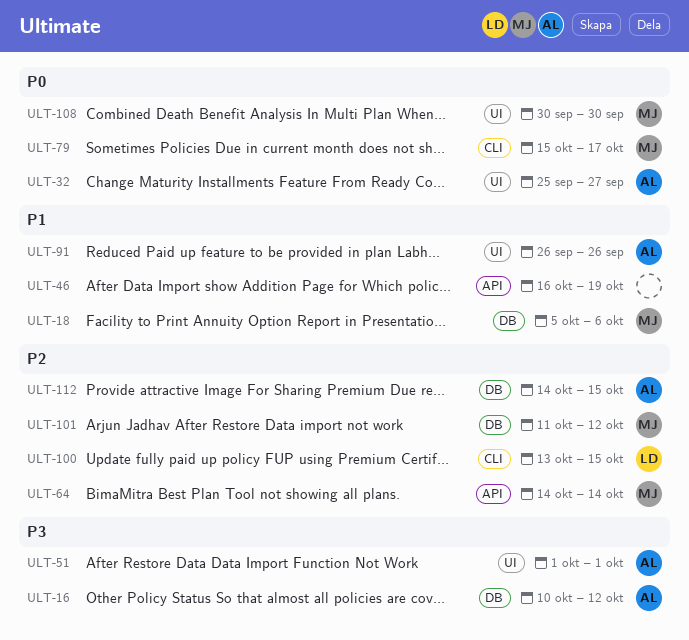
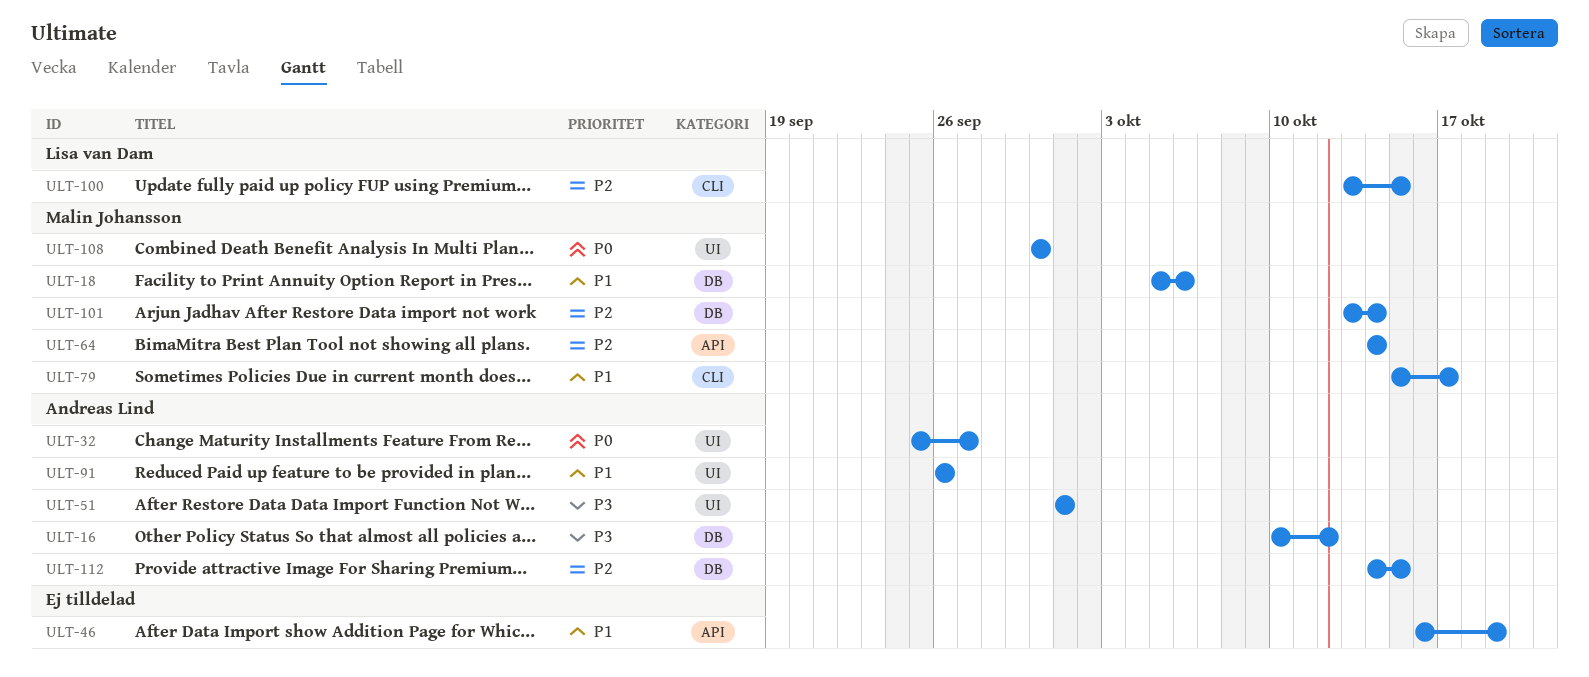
ULT-79, priority: P0 -> P1
ULT-101, start: Oct 11 -> Oct 13
ULT-101, due: Oct 12 -> Oct 14

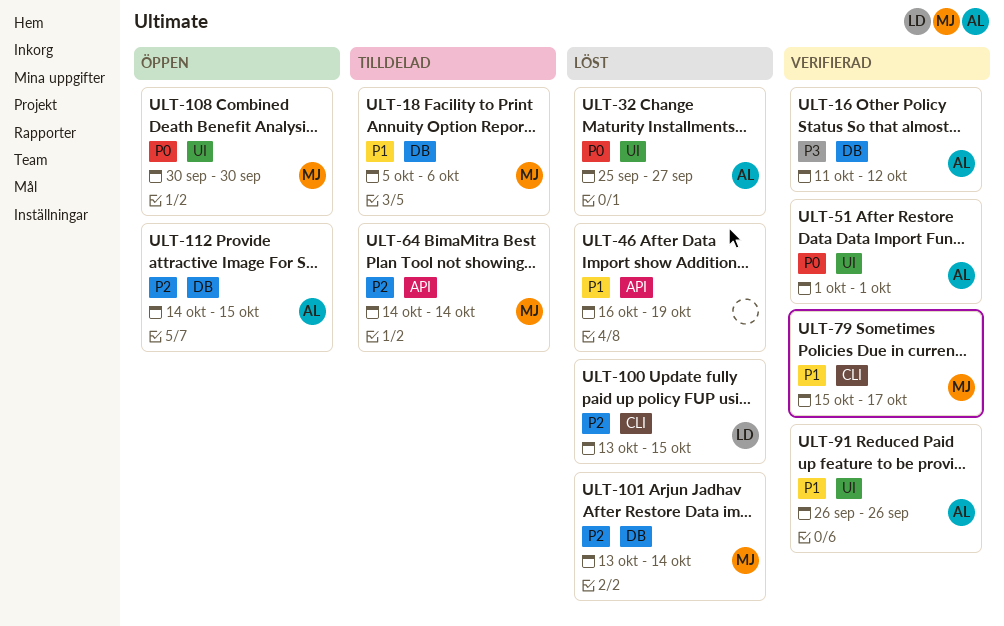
ULT-16, start: Oct 10 -> Oct 11
ULT-51, priority: P3 -> P0

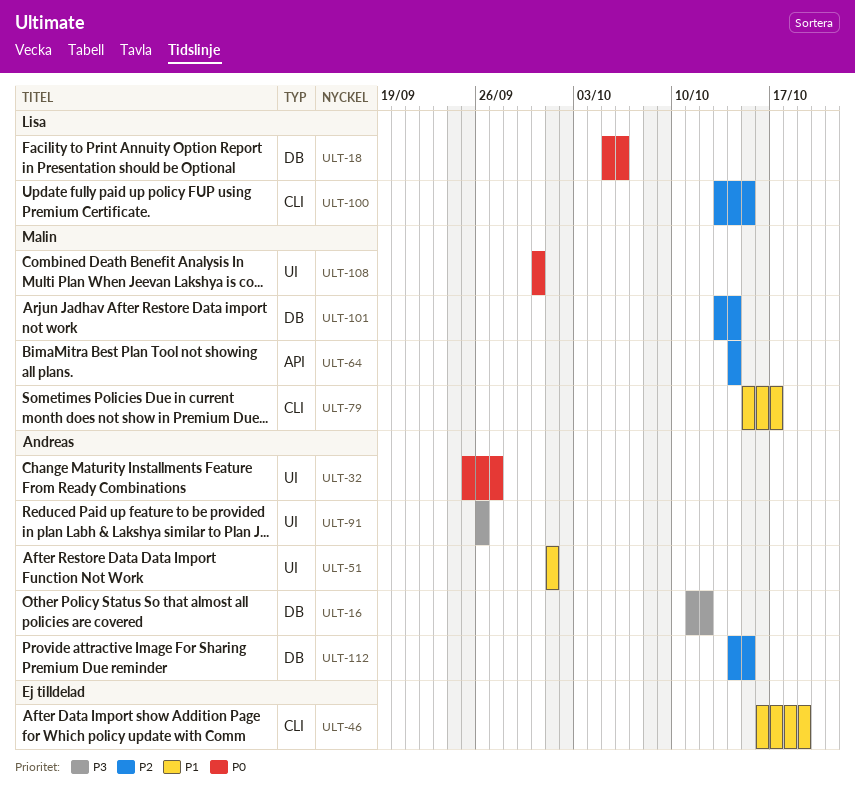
ULT-18, owner: Malin -> Lisa
ULT-18, priority: P1 -> P0
ULT-46, label: API -> CLI
ULT-51, priority: P0 -> P1
ULT-91, priority: P1 -> P3

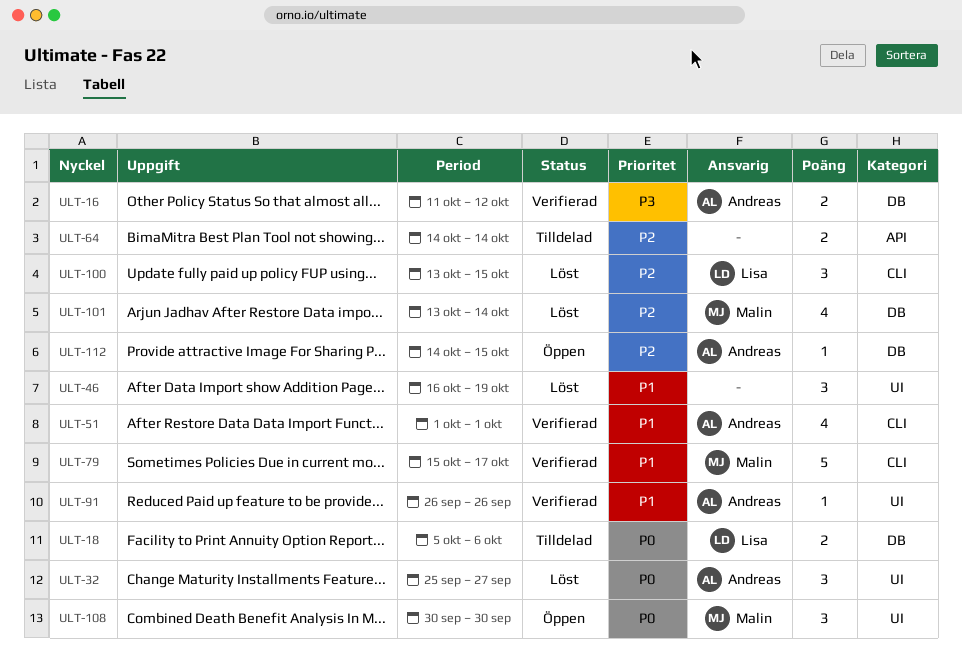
ULT-46, label: CLI -> UI
ULT-51, label: UI -> CLI
ULT-64, owner: Malin -> none
ULT-91, priority: P3 -> P1

